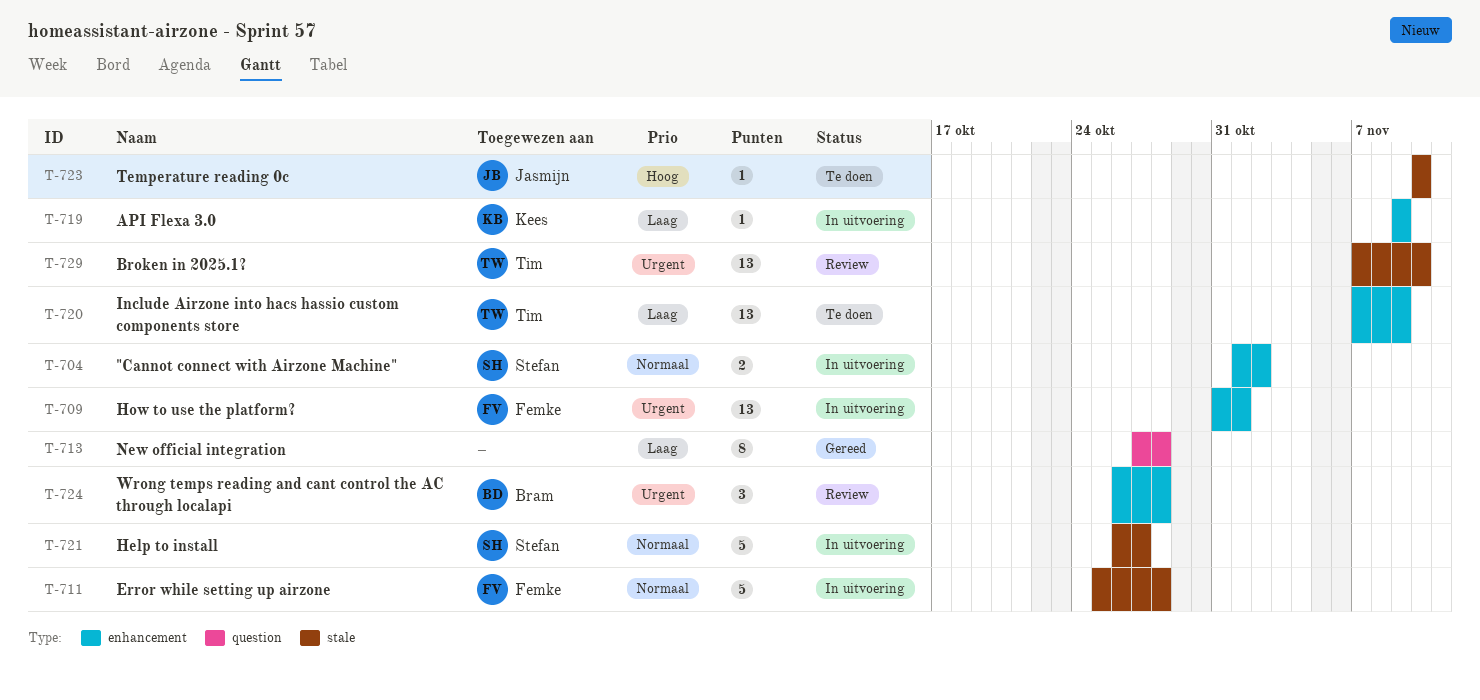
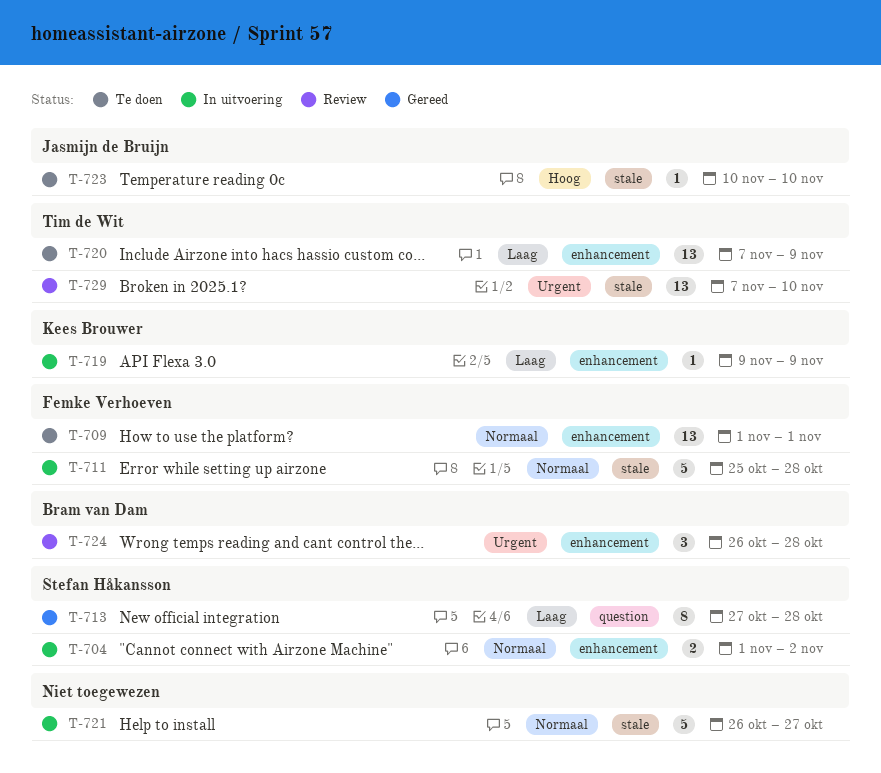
T-709, status: In uitvoering -> Te doen
T-709, priority: Urgent -> Normaal
T-709, start: Oct 31 -> Nov 1
T-713, owner: none -> Stefan Håkansson
T-721, owner: Stefan Håkansson -> none

